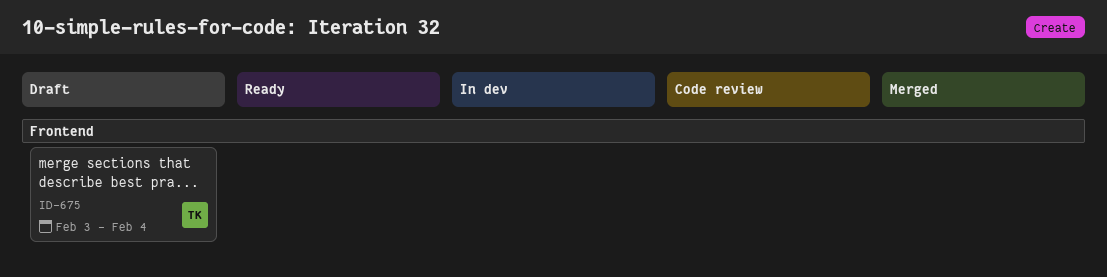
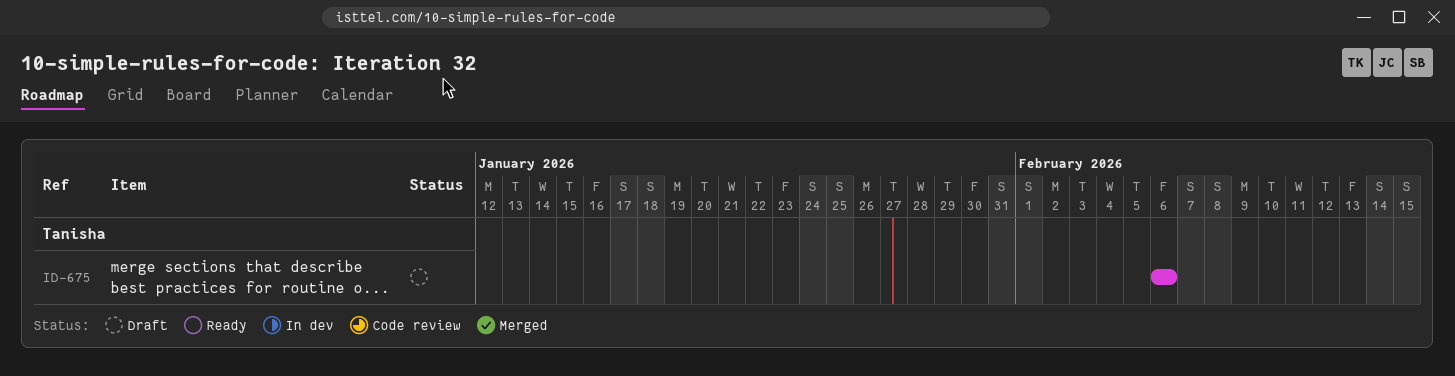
ID-675, start: Feb 3 -> Feb 6
ID-675, due: Feb 4 -> Feb 6

